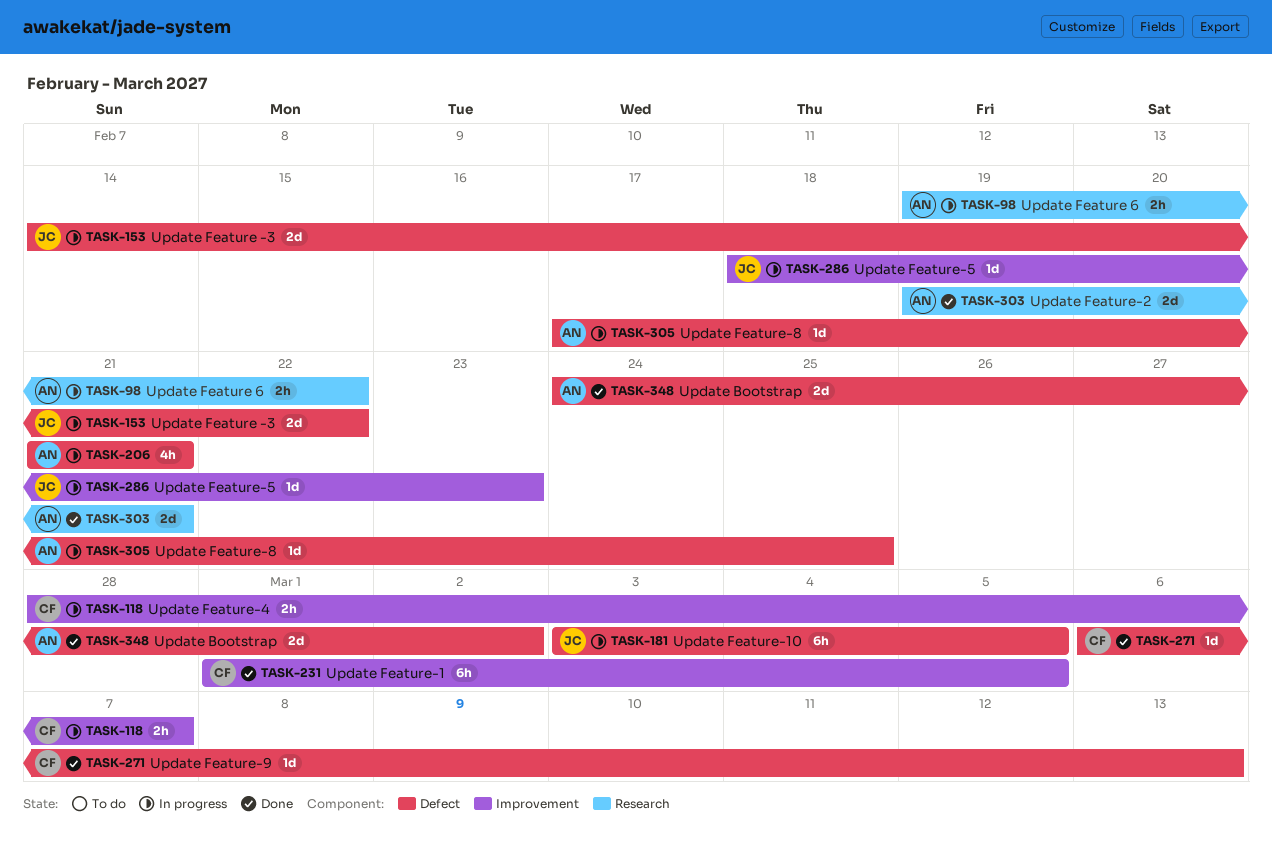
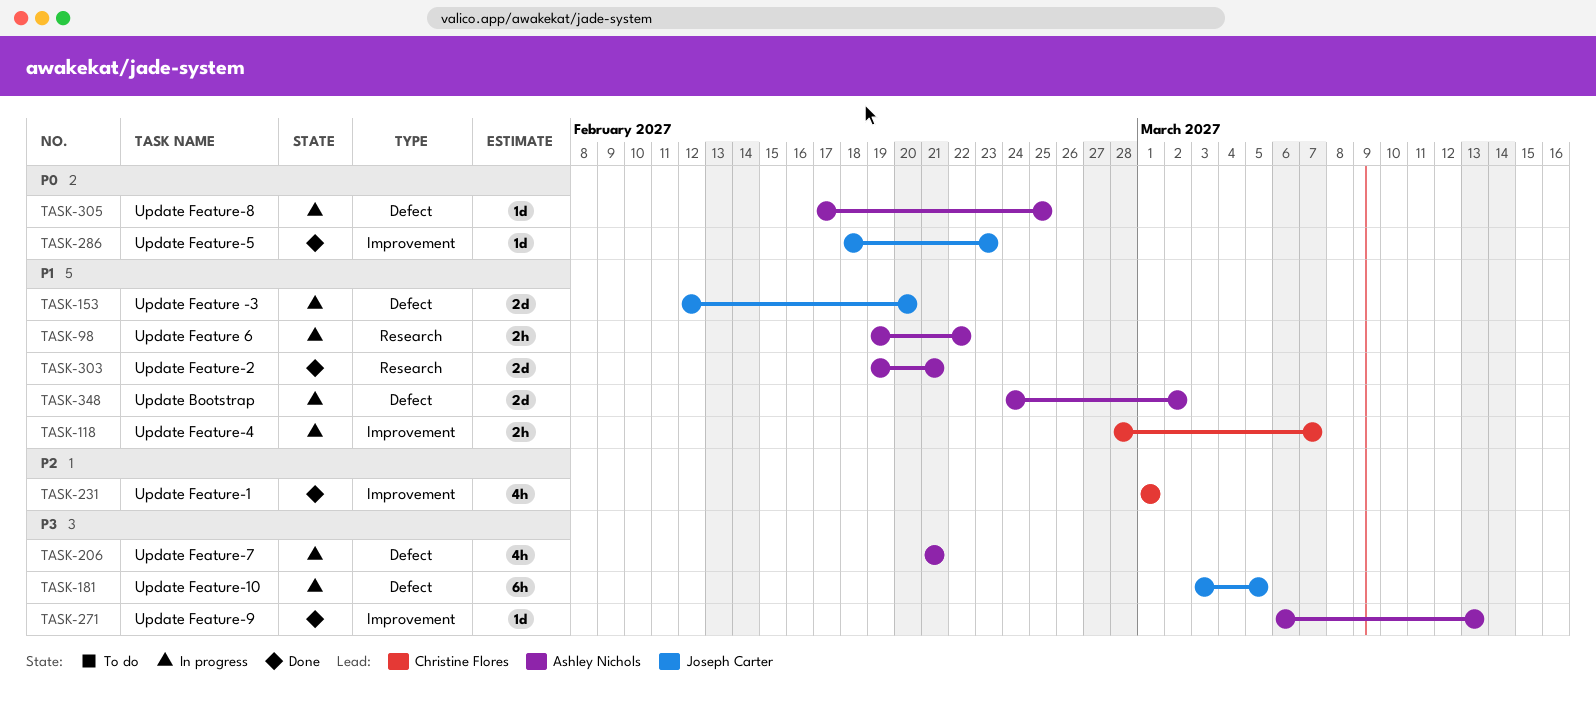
TASK-153, start: Feb 14 -> Feb 12
TASK-153, due: Feb 22 -> Feb 20
TASK-231, estimate: 6h -> 4h
TASK-231, due: Mar 5 -> Mar 1
TASK-271, owner: Christine Flores -> Ashley Nichols
TASK-271, label: Defect -> Improvement
TASK-286, status: In progress -> Done
TASK-348, status: Done -> In progress

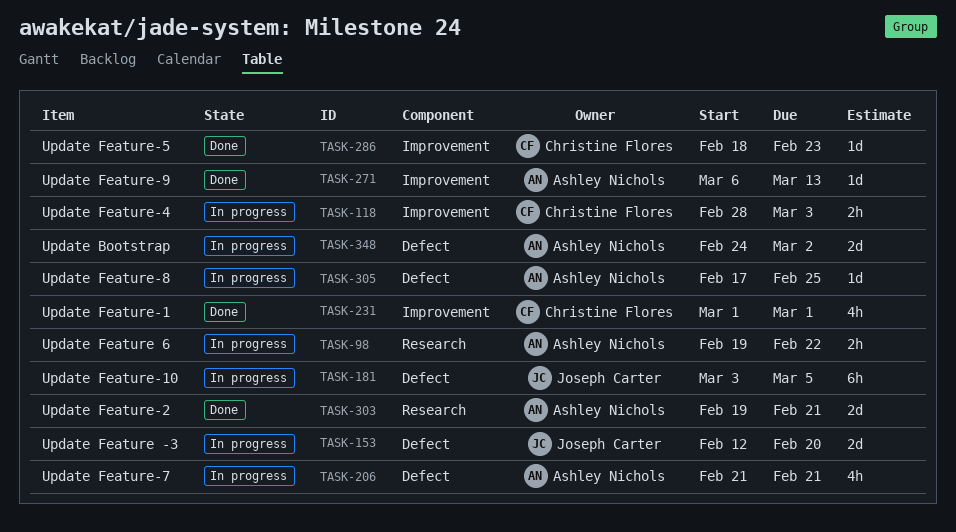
TASK-118, due: Mar 7 -> Mar 3
TASK-286, owner: Joseph Carter -> Christine Flores

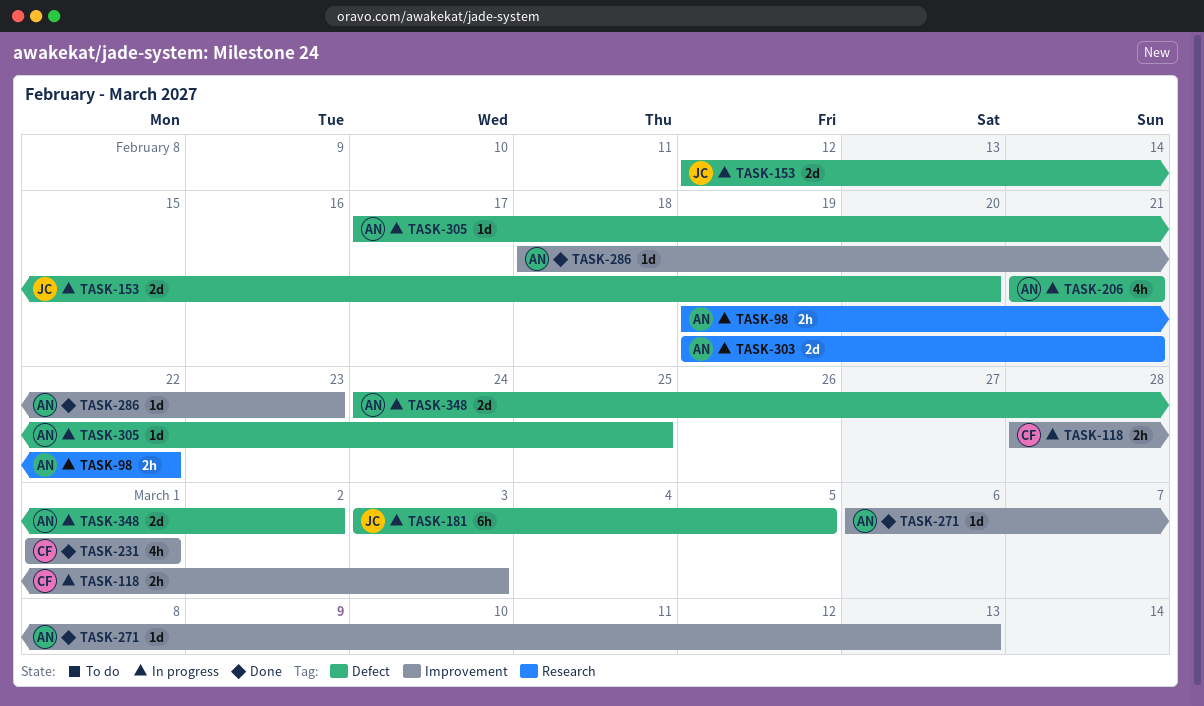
TASK-286, owner: Christine Flores -> Ashley Nichols
TASK-303, status: Done -> In progress

